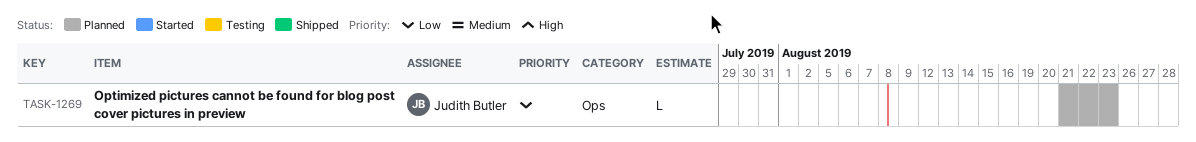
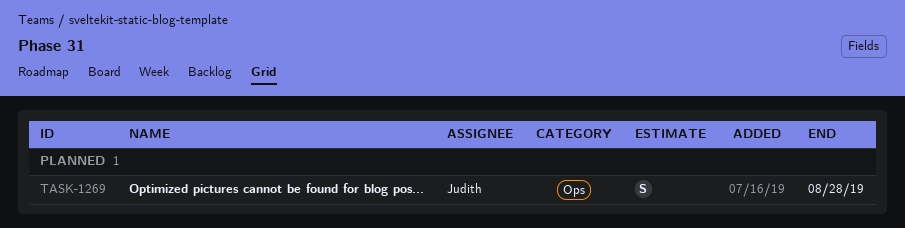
TASK-1269, estimate: L -> S
TASK-1269, due: Aug 23 -> Aug 28

